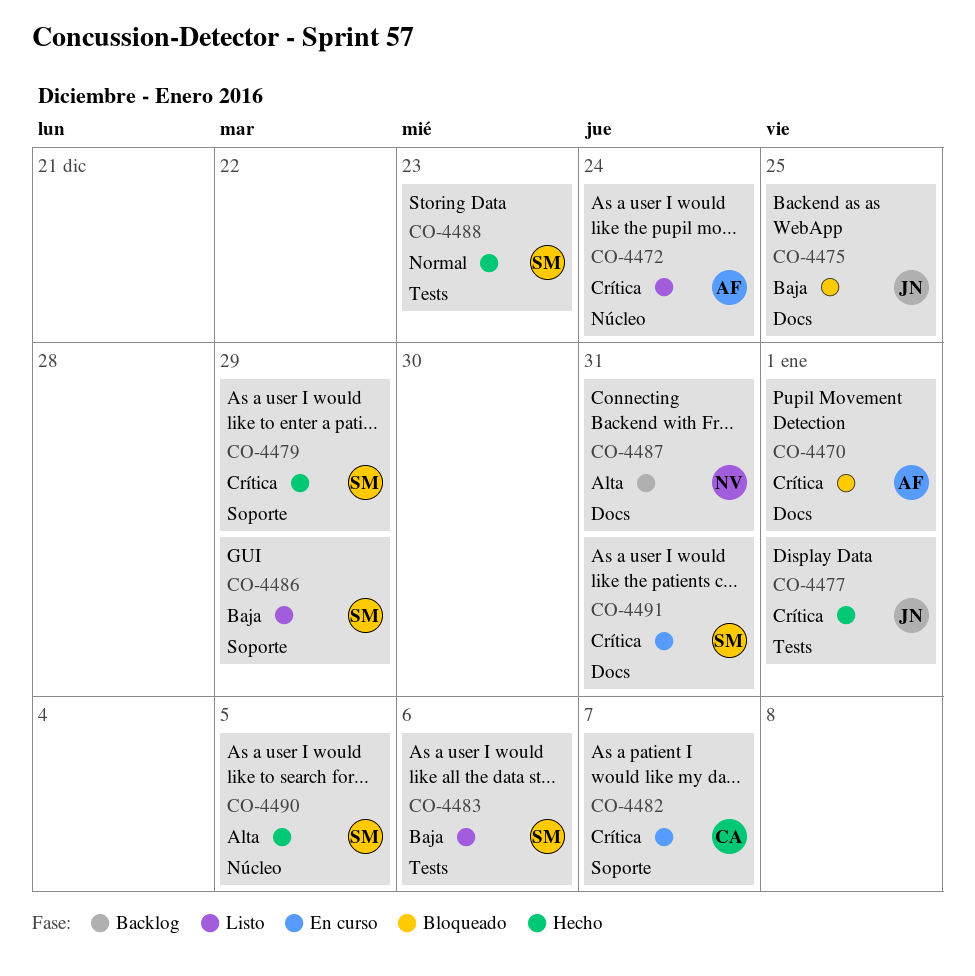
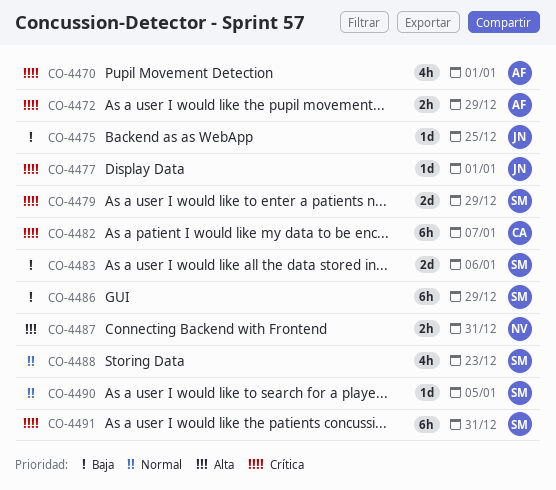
CO-4472, due: Dec 24 -> Dec 29
CO-4490, priority: Alta -> Normal

